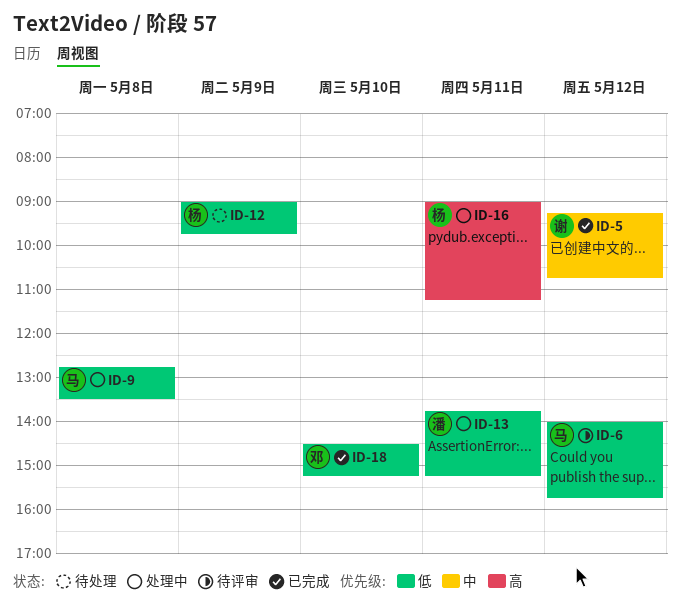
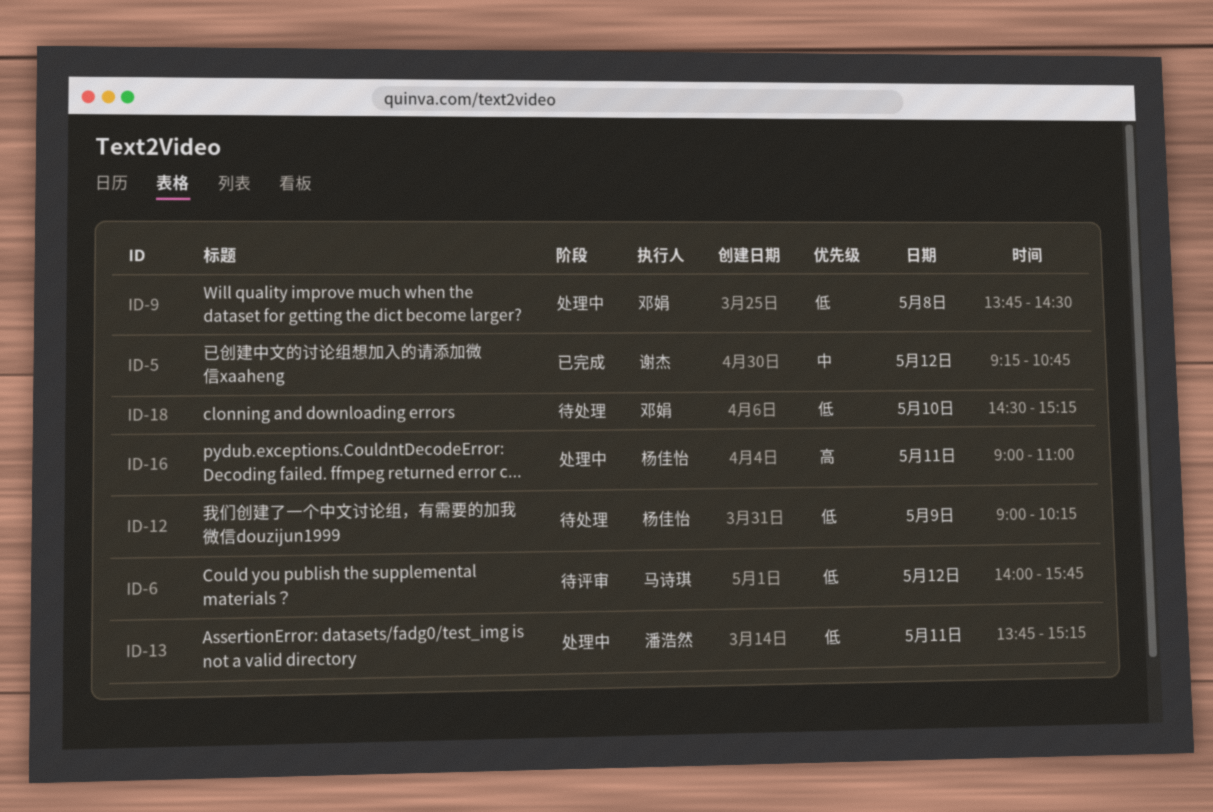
ID-9, owner: 马诗琪 -> 邓娟
ID-9, begins: 12:45 -> 13:45
ID-9, ends: 13:30 -> 14:30
ID-12, ends: 09:45 -> 10:15
ID-16, ends: 11:15 -> 11:00
ID-18, status: 已完成 -> 待处理

